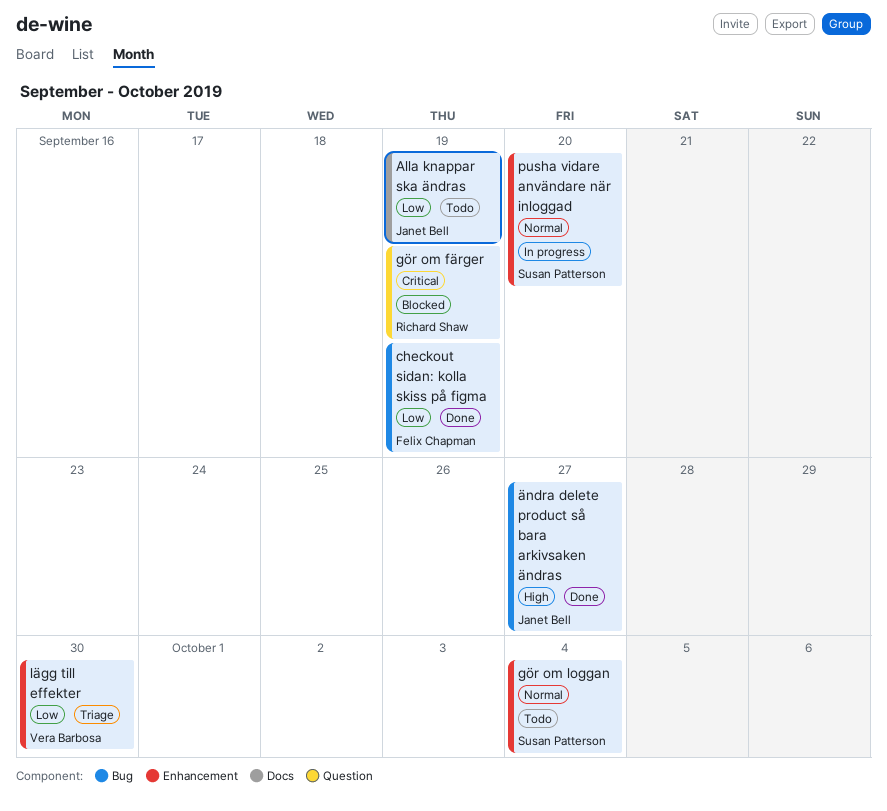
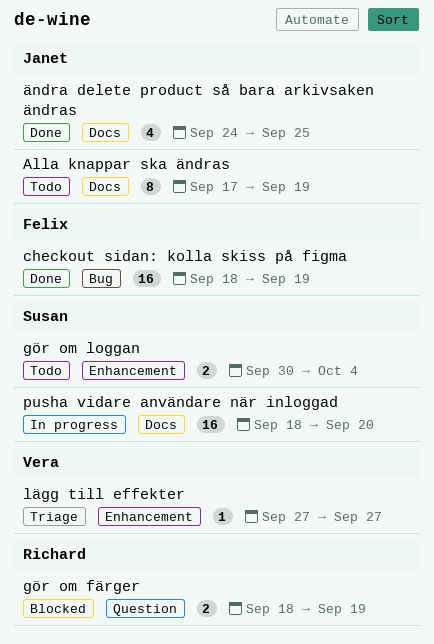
lägg till effekter, due: Sep 30 -> Sep 27
pusha vidare användare när inloggad, label: Enhancement -> Docs
ändra delete product så bara arkivsaken ändras, label: Bug -> Docs
ändra delete product så bara arkivsaken ändras, due: Sep 27 -> Sep 25

